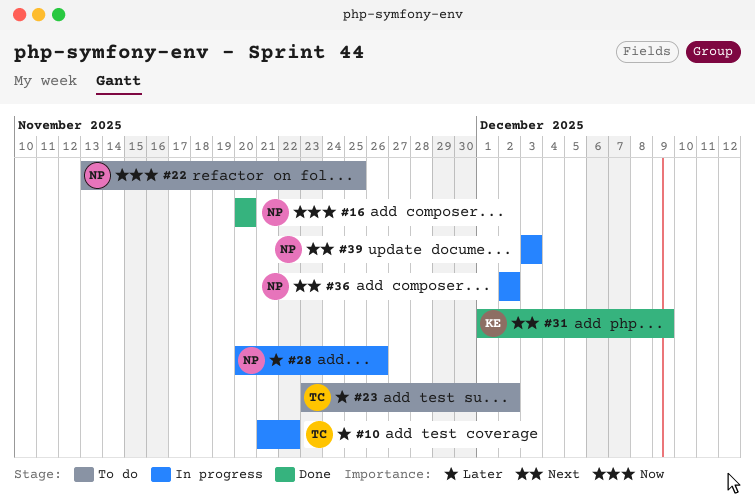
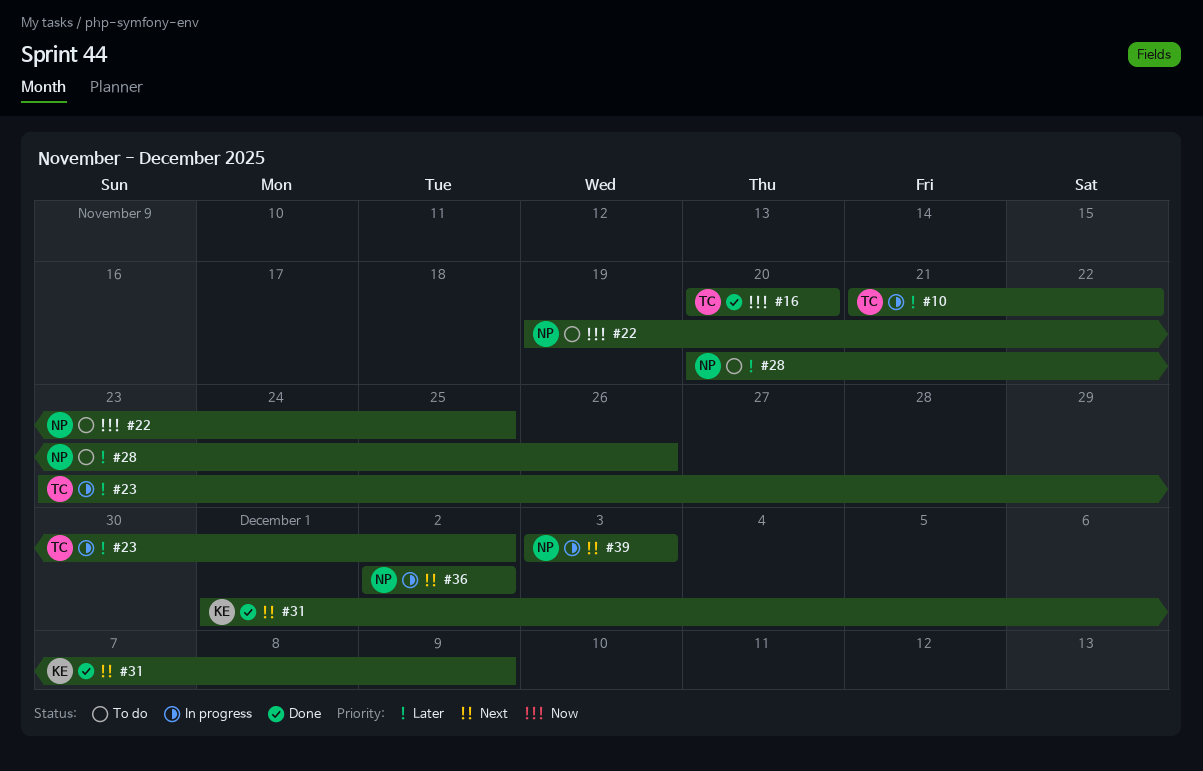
#16, owner: NP -> TC
#22, start: Nov 13 -> Nov 19
#23, status: To do -> In progress
#28, status: In progress -> To do

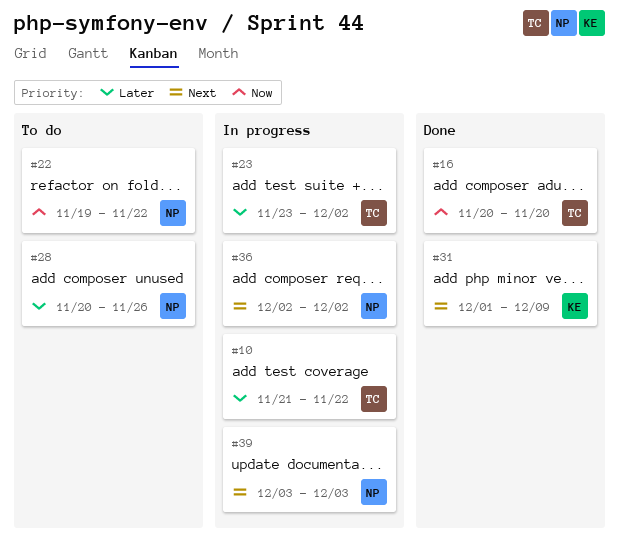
#22, due: Nov 25 -> Nov 22

